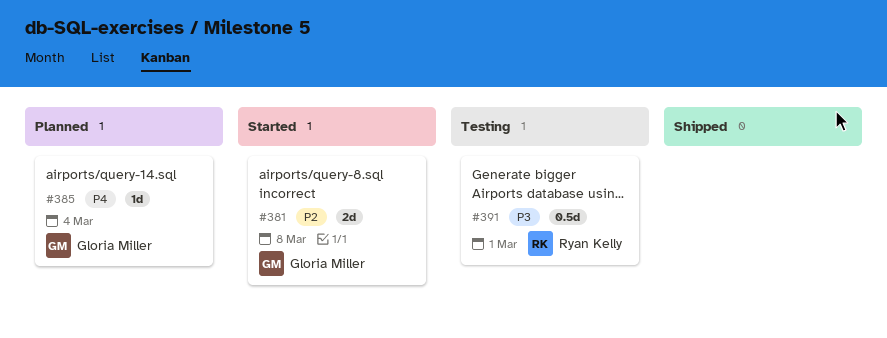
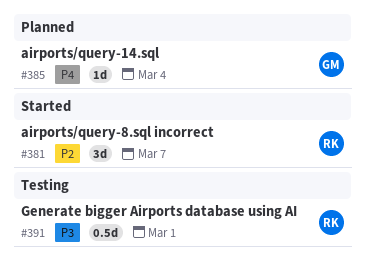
#381, owner: Gloria Miller -> Ryan Kelly
#381, estimate: 2d -> 3d
#381, due: Mar 8 -> Mar 7

